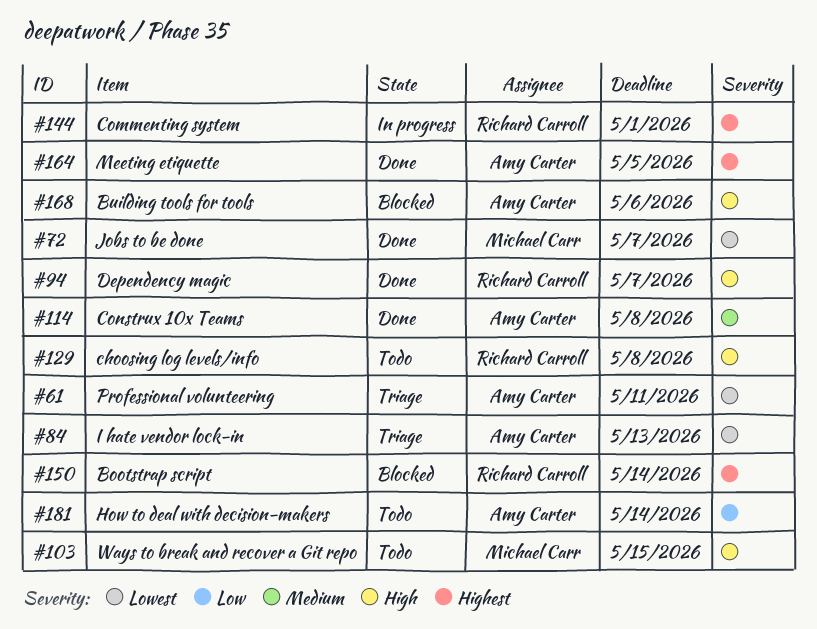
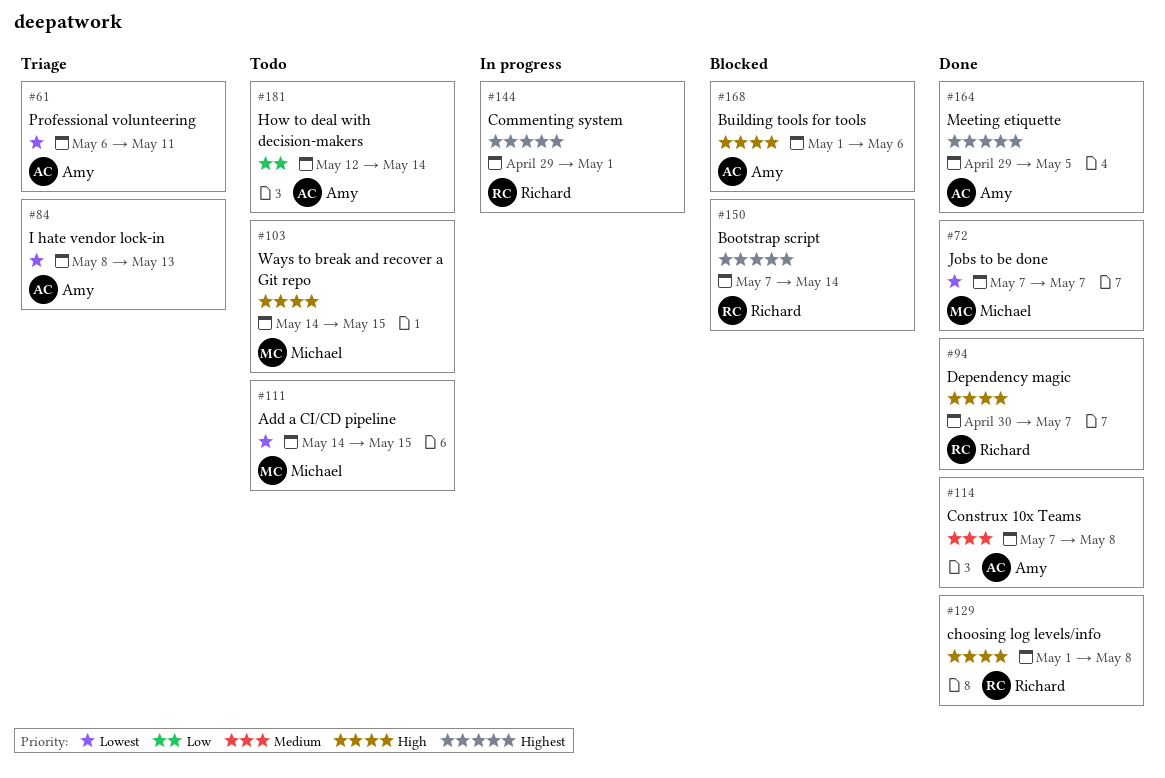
#111: none -> present
#129, status: Todo -> Done

